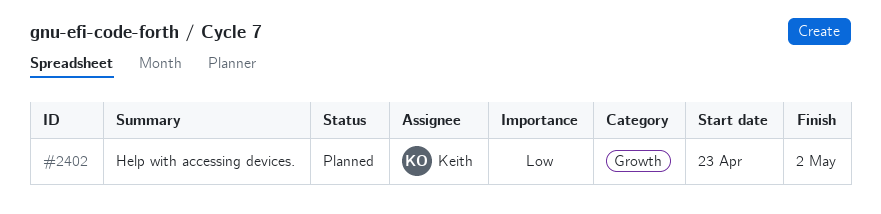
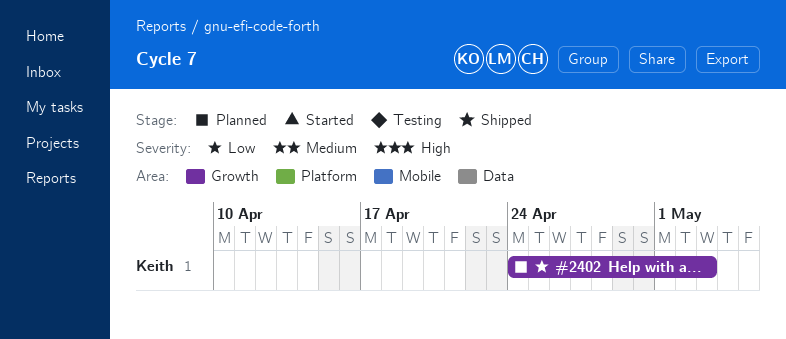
#2402, start: Apr 23 -> Apr 24
#2402, due: May 2 -> May 3

